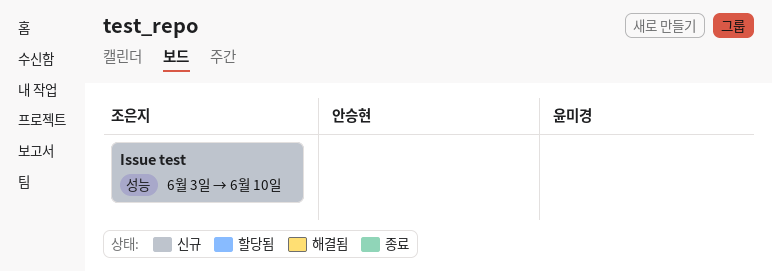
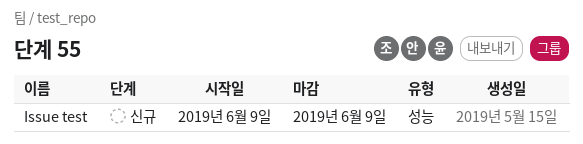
Issue test, start: Jun 3 -> Jun 9
Issue test, due: Jun 10 -> Jun 9

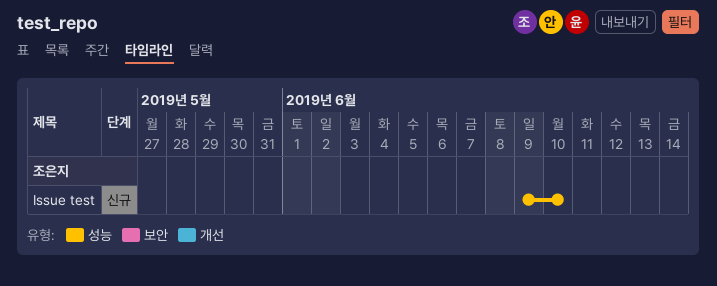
Issue test, due: Jun 9 -> Jun 10

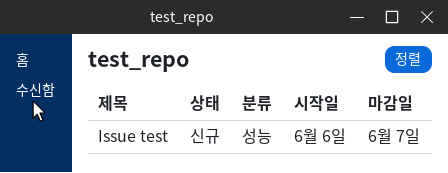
Issue test, start: Jun 9 -> Jun 6
Issue test, due: Jun 10 -> Jun 7

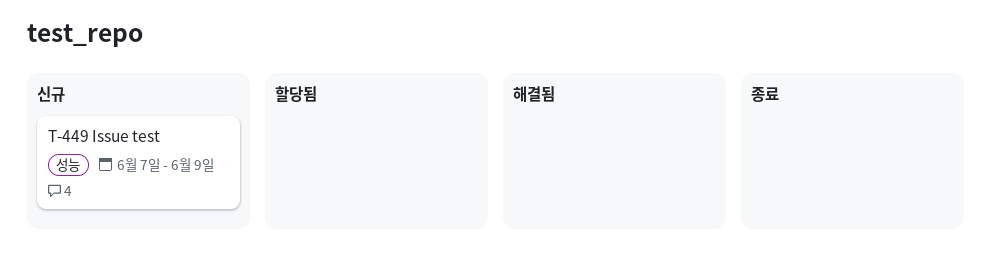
Issue test, start: Jun 6 -> Jun 7
Issue test, due: Jun 7 -> Jun 9

